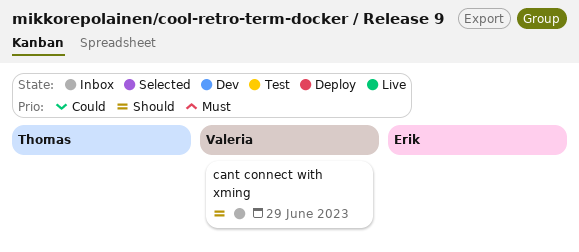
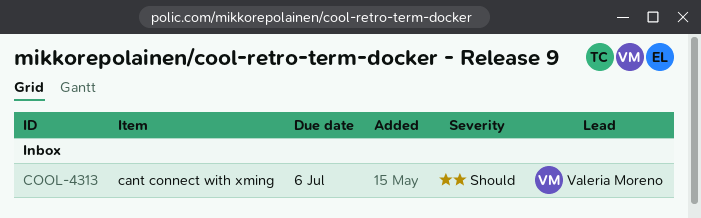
cant connect with xming, due: Jun 29 -> Jul 6

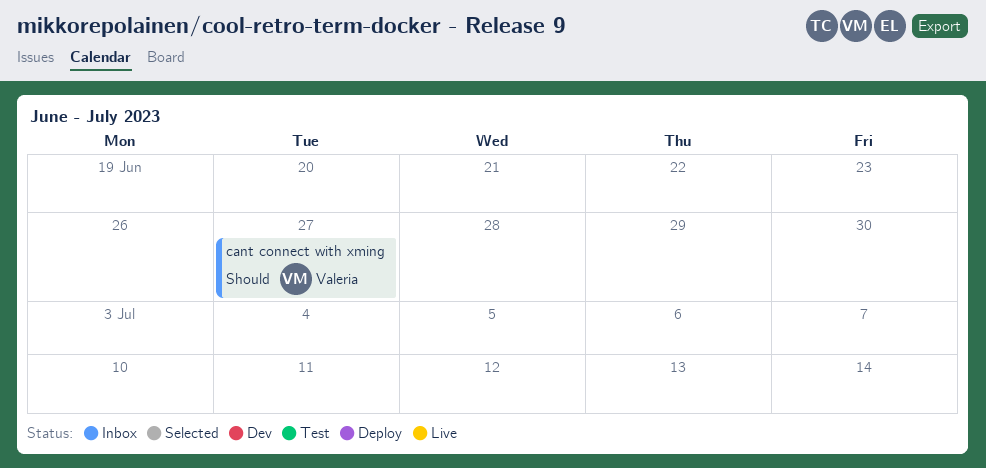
cant connect with xming, due: Jul 6 -> Jun 27

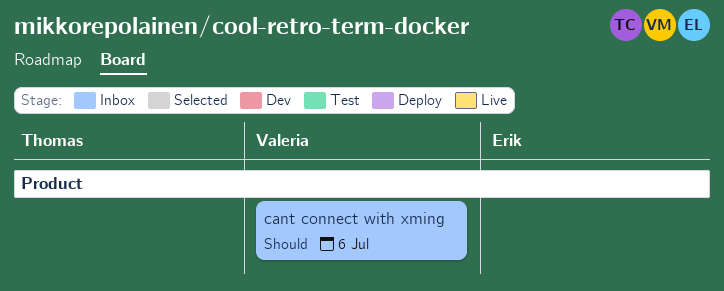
cant connect with xming, due: Jun 27 -> Jul 6

